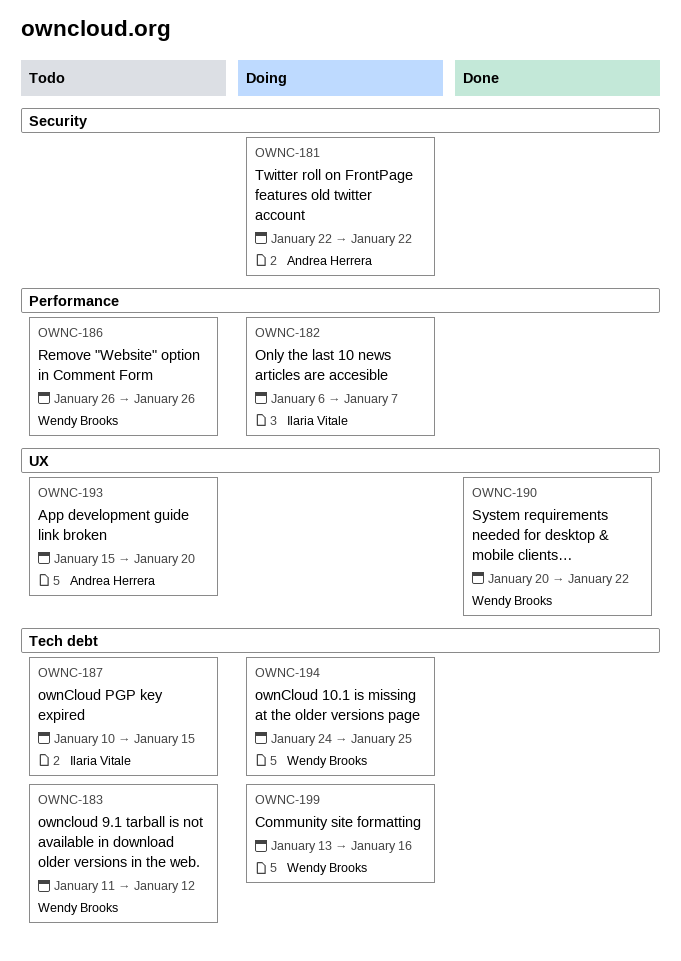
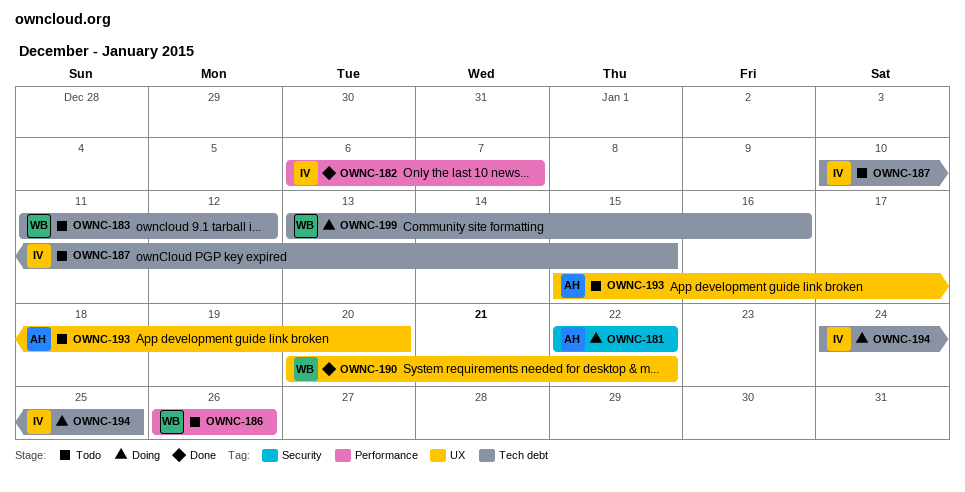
OWNC-182, status: Doing -> Done
OWNC-194, owner: Wendy Brooks -> Ilaria Vitale

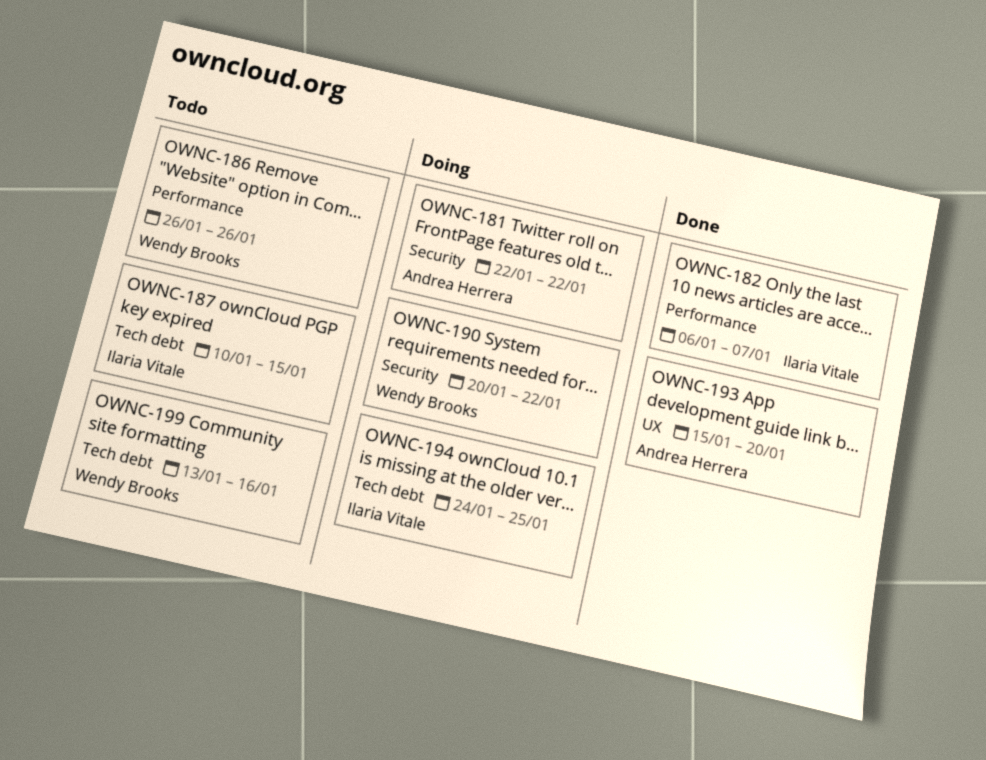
OWNC-183: present -> none
OWNC-190, status: Done -> Doing
OWNC-190, label: UX -> Security
OWNC-193, status: Todo -> Done
OWNC-199, status: Doing -> Todo

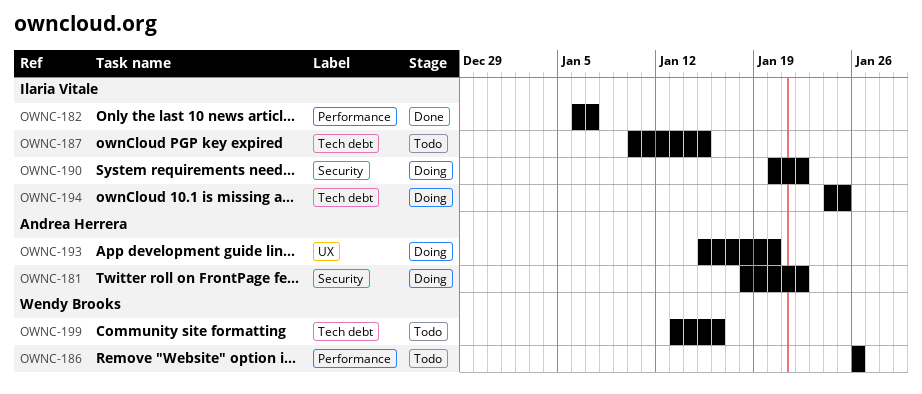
OWNC-181, start: Jan 22 -> Jan 18
OWNC-190, owner: Wendy Brooks -> Ilaria Vitale
OWNC-193, status: Done -> Doing

